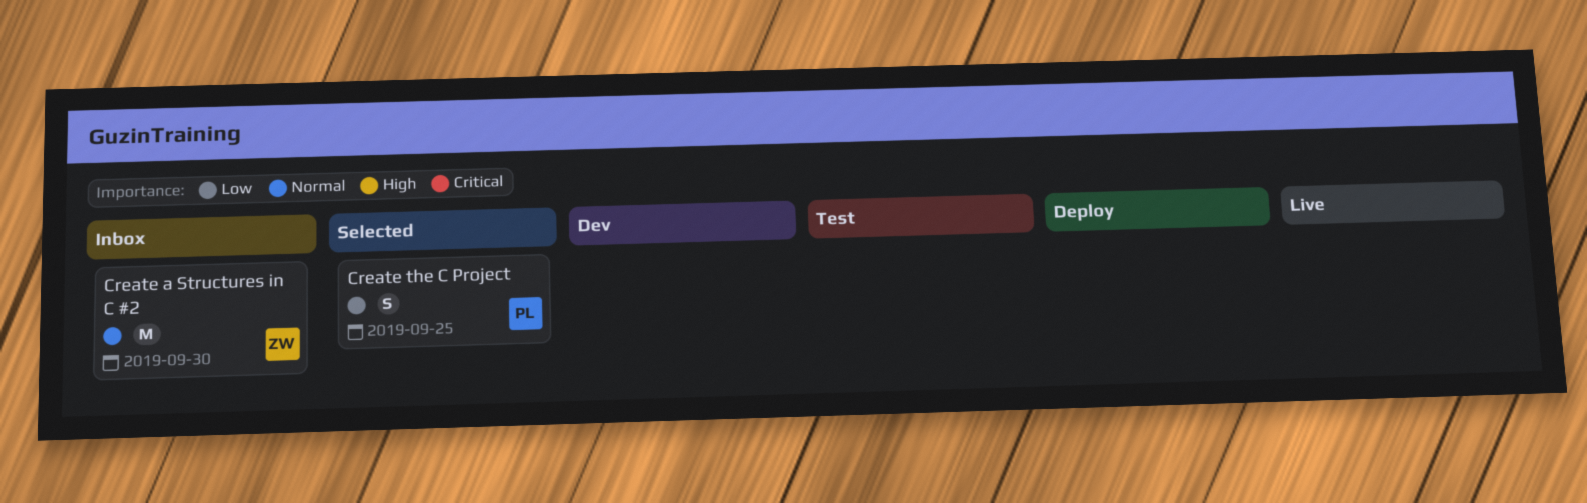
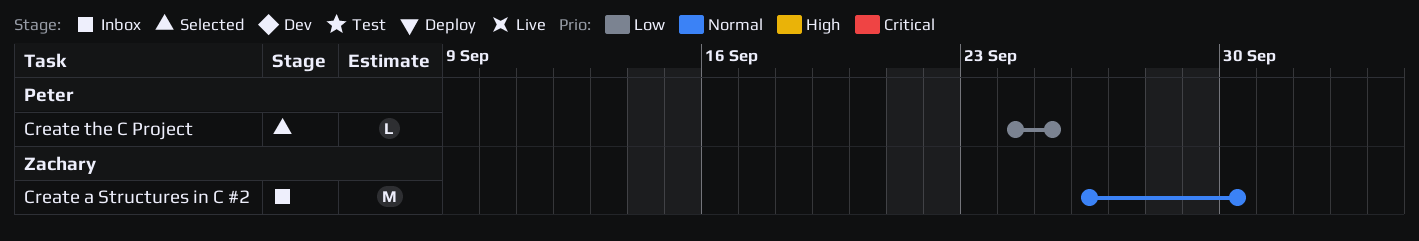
Create the C Project, estimate: S -> L

